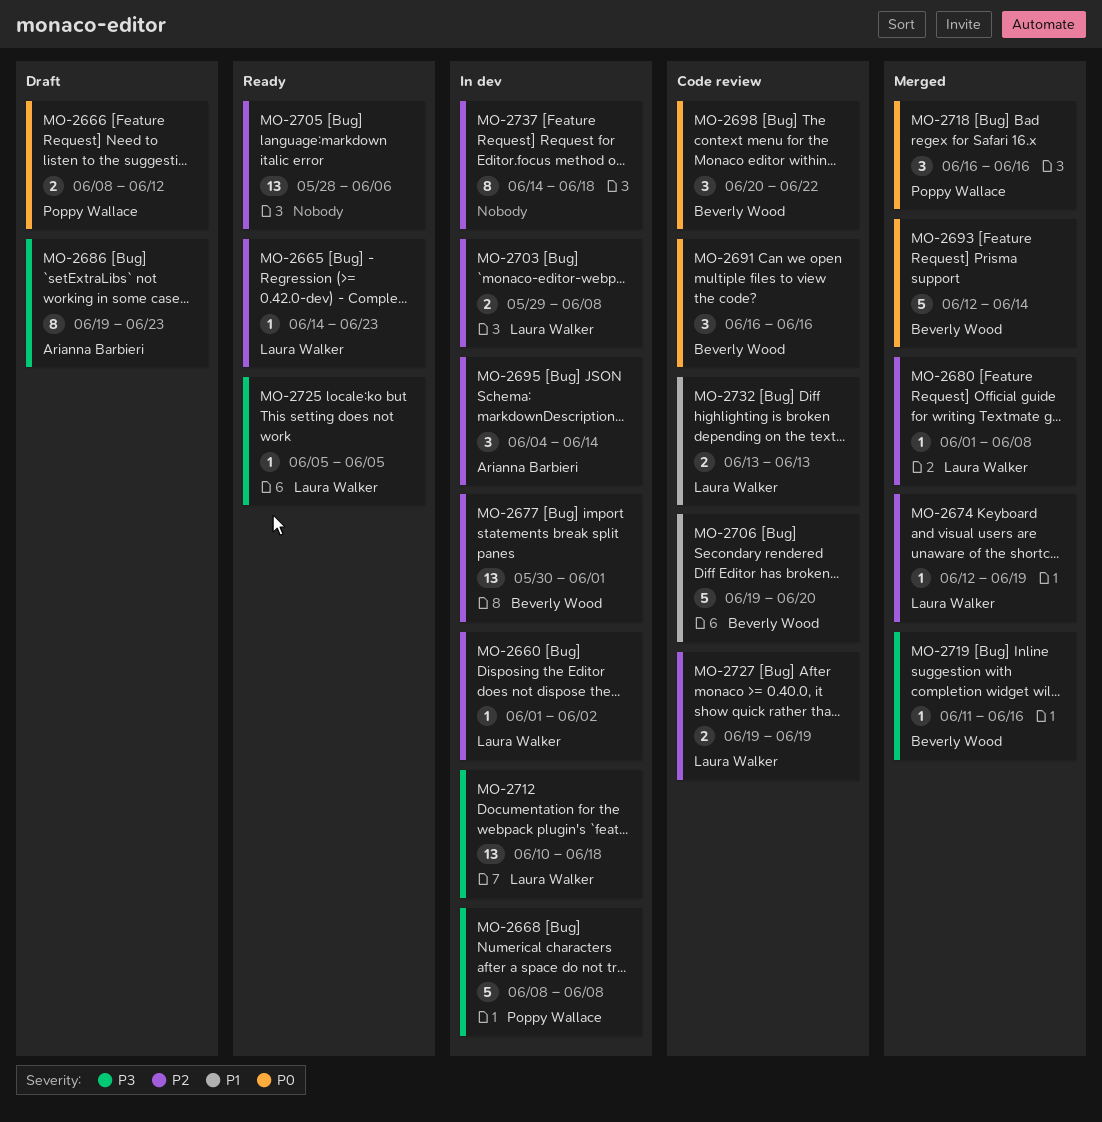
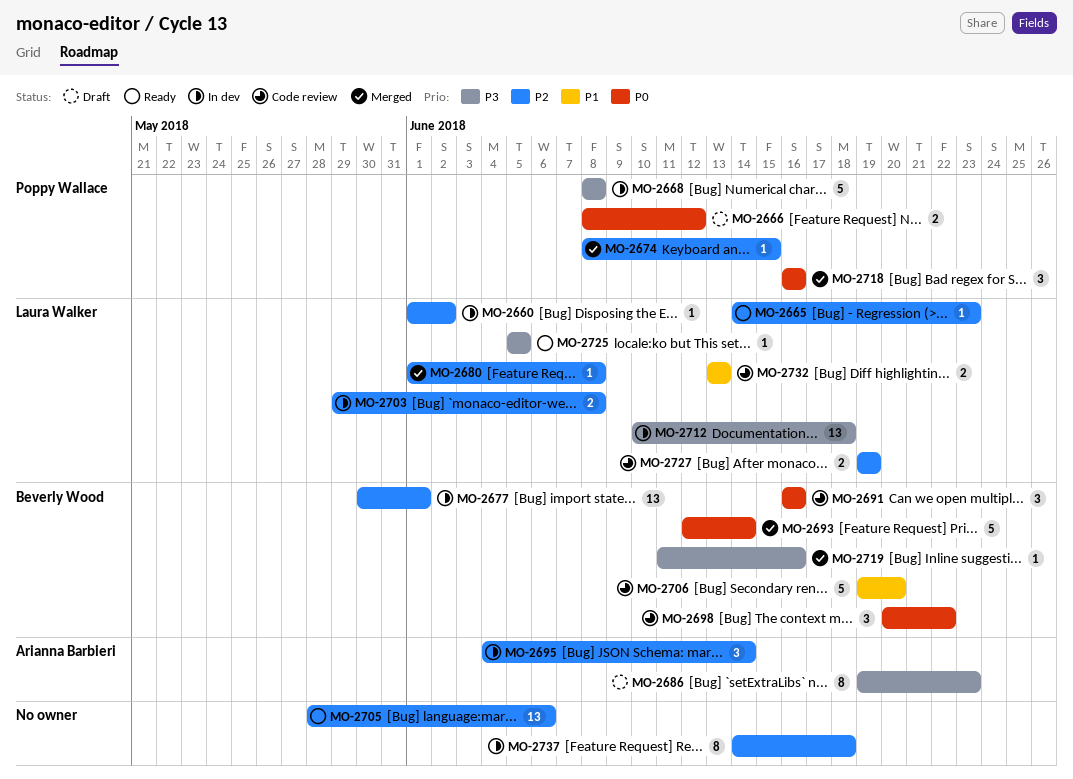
MO-2674, owner: Laura Walker -> Poppy Wallace
MO-2674, start: Jun 12 -> Jun 8
MO-2674, due: Jun 19 -> Jun 15

